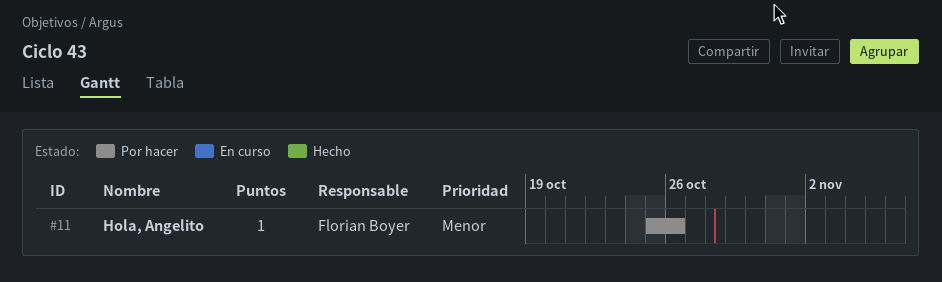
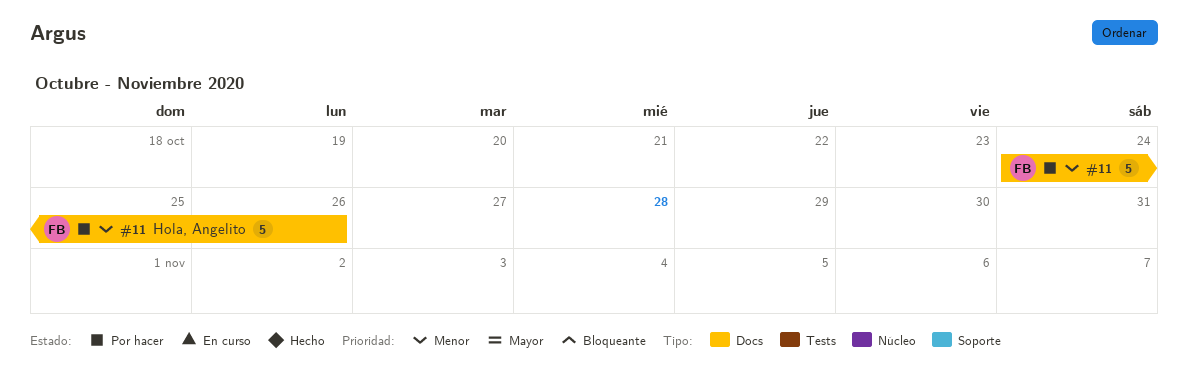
#11, estimate: 1 -> 5
#11, start: Oct 25 -> Oct 24

